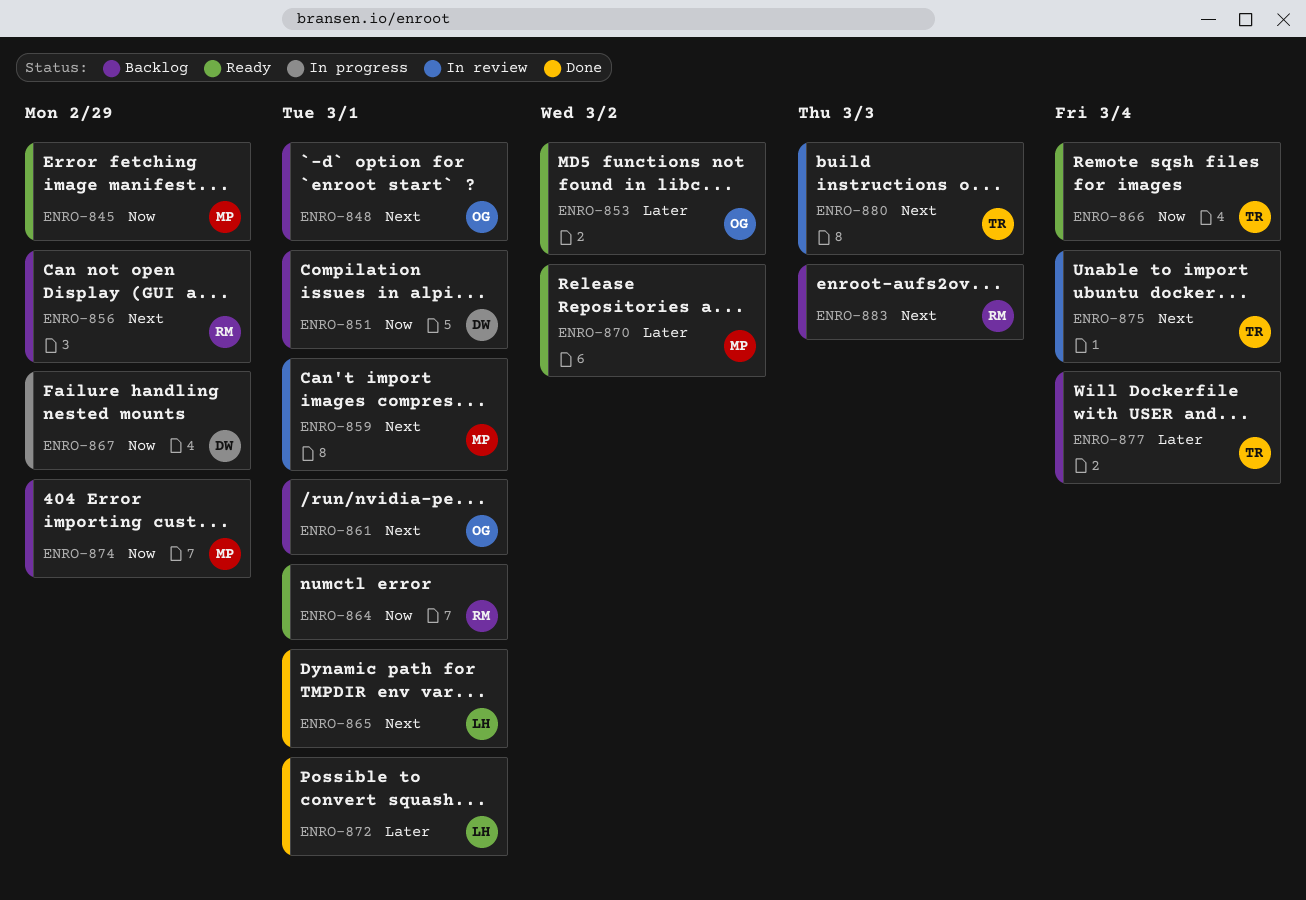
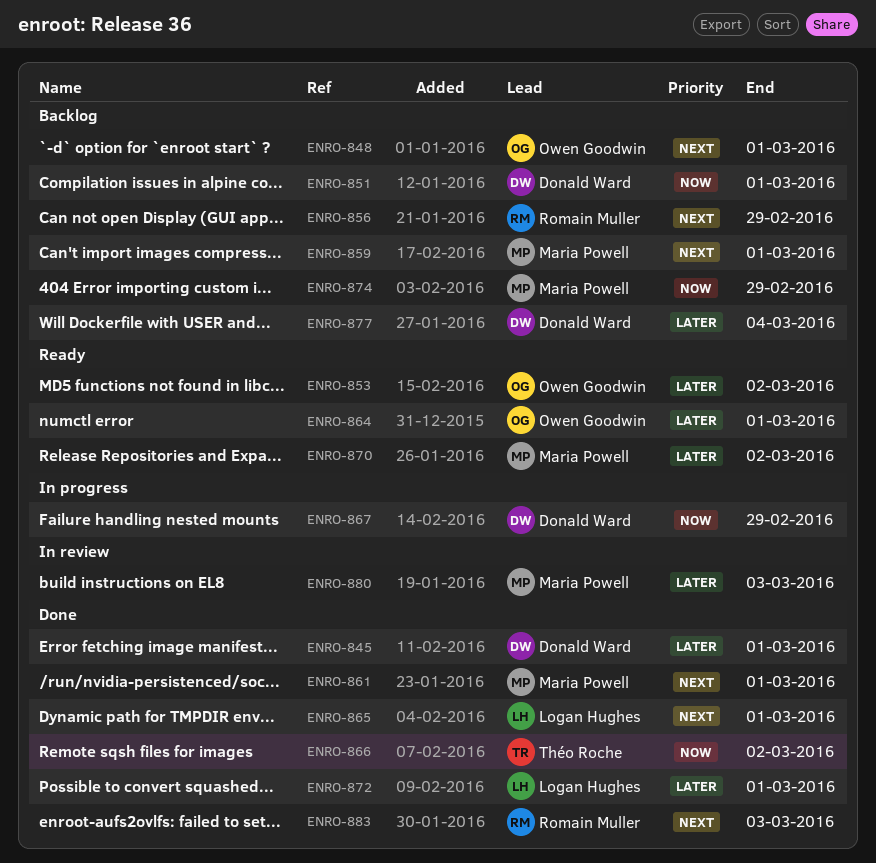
ENRO-845, status: Ready -> Done
ENRO-845, owner: Maria Powell -> Donald Ward
ENRO-845, priority: Now -> Later
ENRO-845, due: Feb 29 -> Mar 1
ENRO-859, status: In review -> Backlog
ENRO-861, status: Backlog -> Done
ENRO-861, owner: Owen Goodwin -> Maria Powell
ENRO-864, owner: Romain Muller -> Owen Goodwin
ENRO-864, priority: Now -> Later
ENRO-866, status: Ready -> Done
ENRO-866, due: Mar 4 -> Mar 2
ENRO-875: present -> none
ENRO-877, owner: Théo Roche -> Donald Ward
ENRO-880, owner: Théo Roche -> Maria Powell
ENRO-880, priority: Next -> Later
ENRO-883, status: Backlog -> Done

